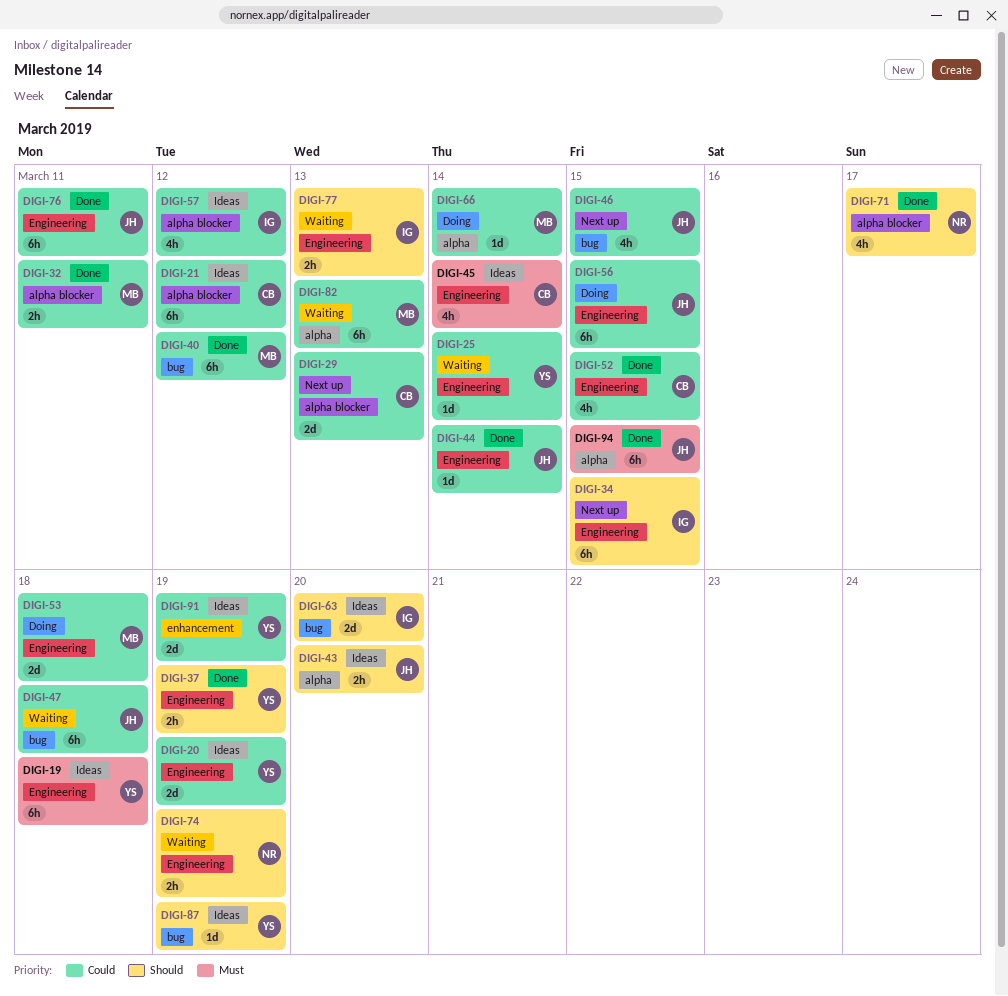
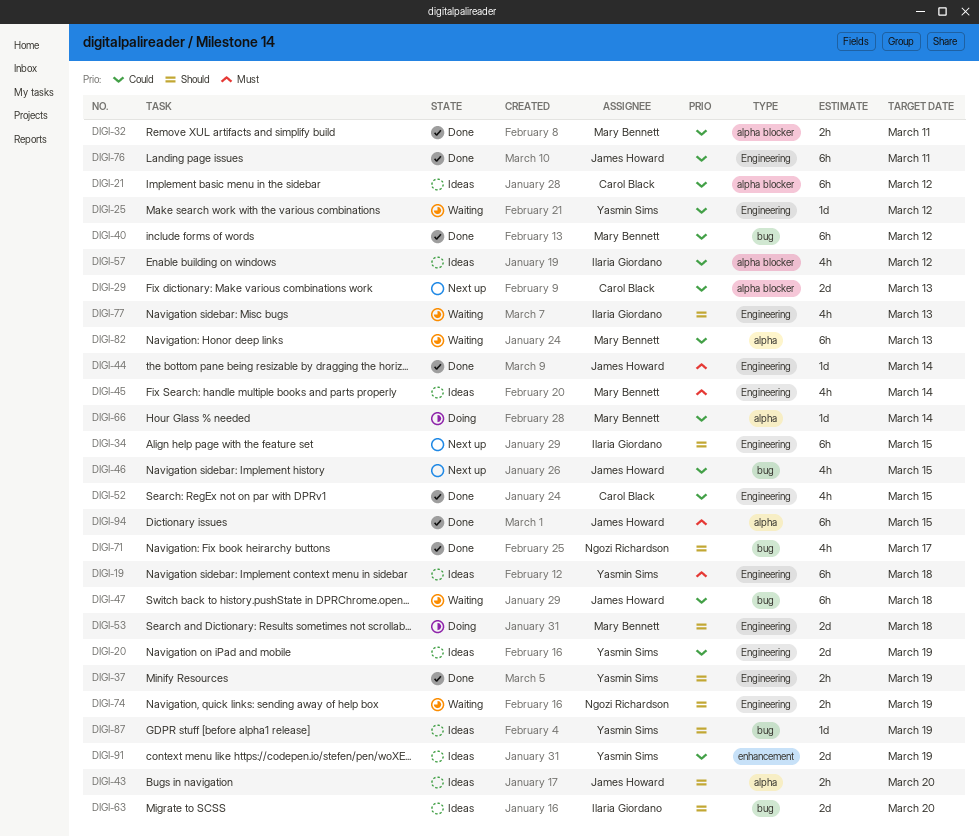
DIGI-25, due: Mar 14 -> Mar 12
DIGI-44, priority: Could -> Must
DIGI-45, owner: Carol Black -> Mary Bennett
DIGI-53, priority: Could -> Should
DIGI-56: present -> none
DIGI-71, label: alpha blocker -> bug
DIGI-77, estimate: 2h -> 4h

